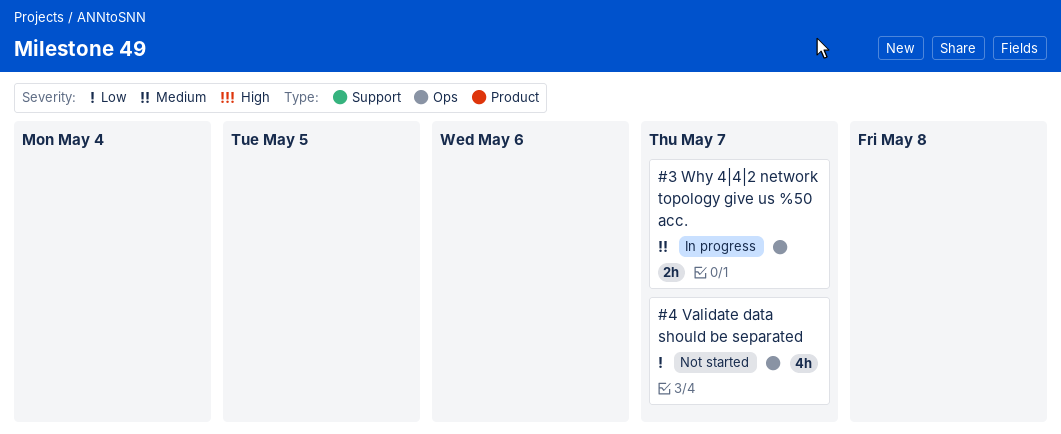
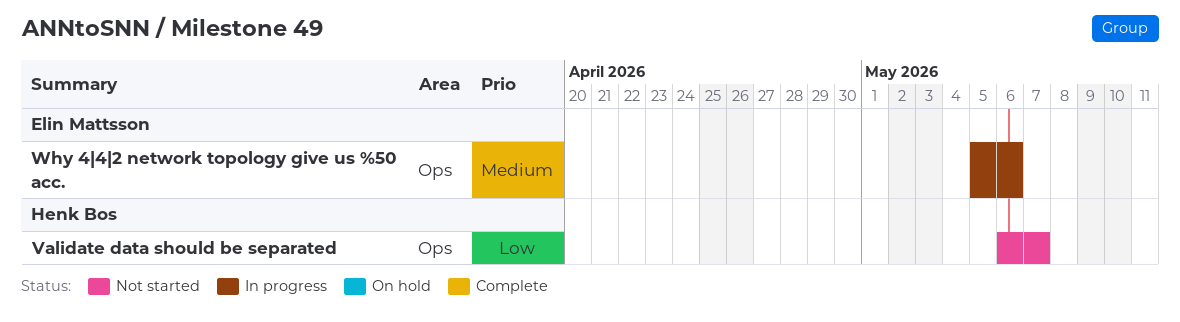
Why 4|4|2 network topology give us %50 acc., due: May 7 -> May 6

